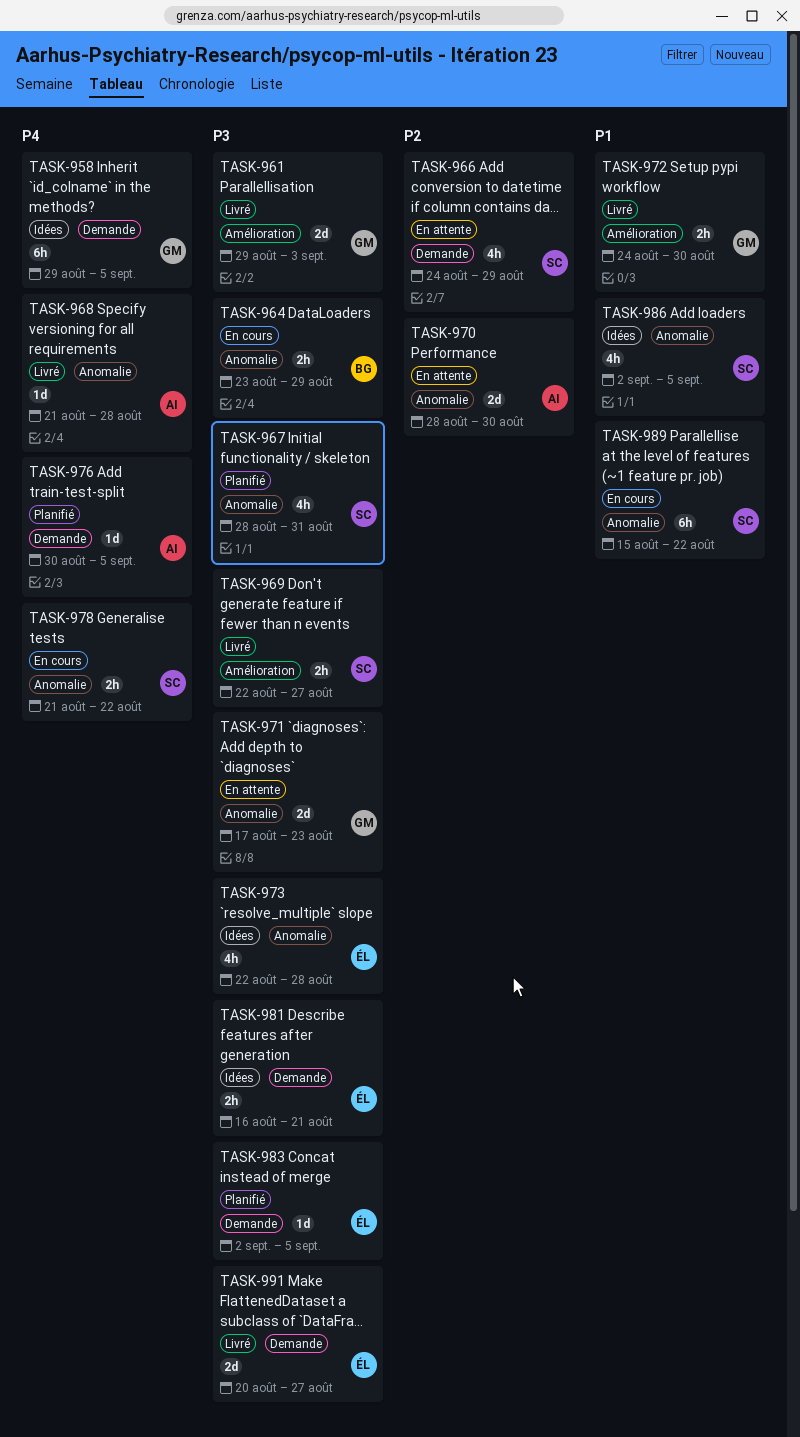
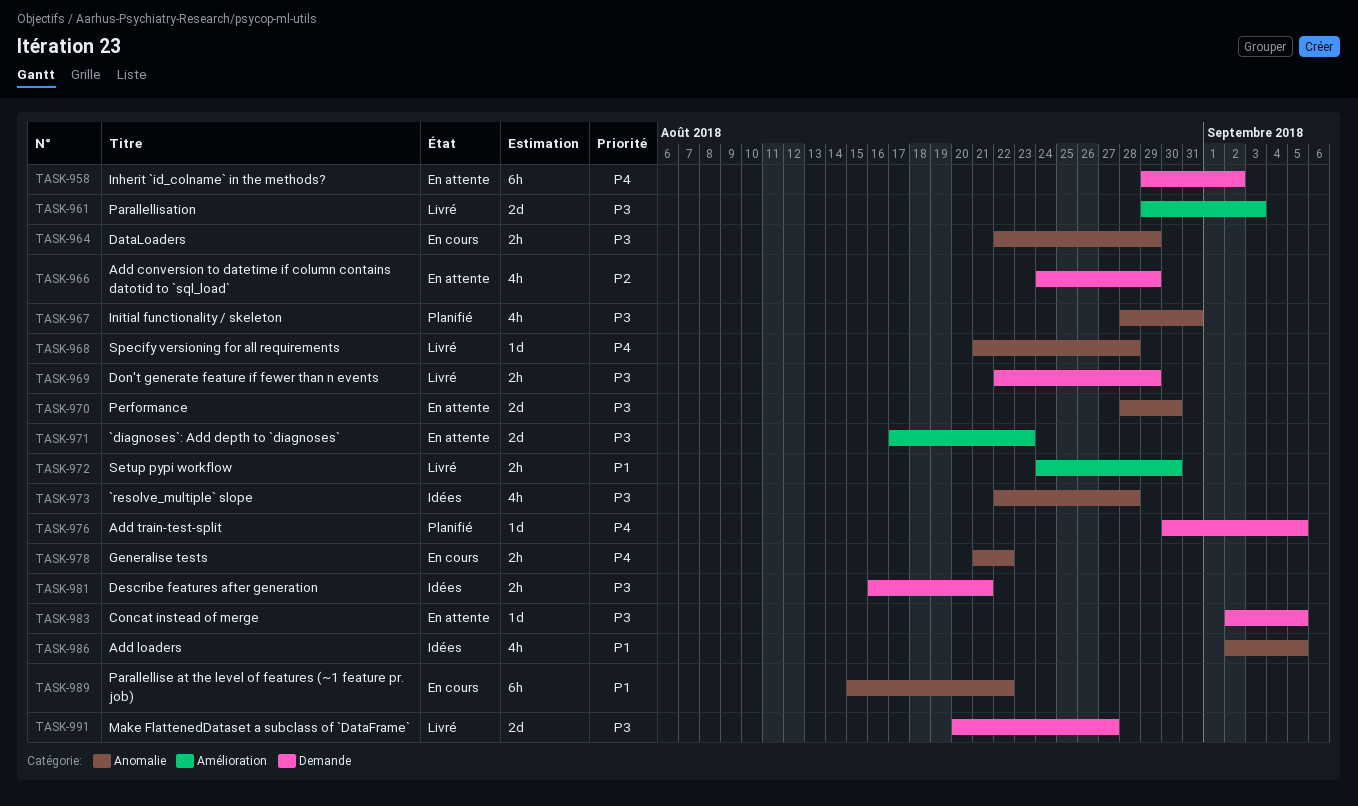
TASK-958, status: Idées -> En attente
TASK-958, due: Sep 5 -> Sep 2
TASK-964, start: Aug 23 -> Aug 22
TASK-969, label: Amélioration -> Demande
TASK-969, due: Aug 27 -> Aug 29
TASK-970, priority: P2 -> P3
TASK-971, label: Anomalie -> Amélioration
TASK-983, status: Planifié -> En attente

